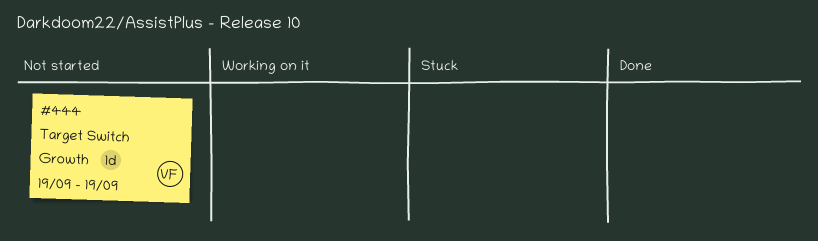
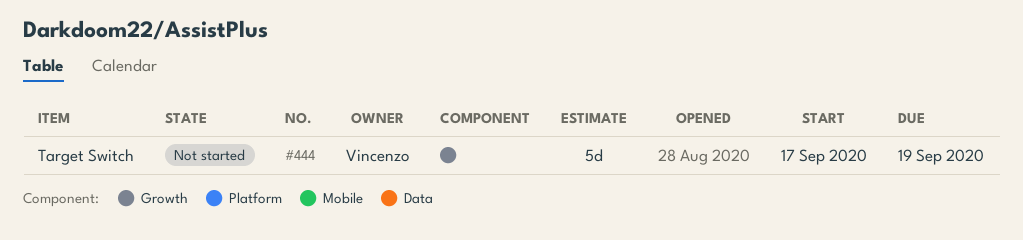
#444, estimate: 1d -> 5d
#444, start: Sep 19 -> Sep 17

